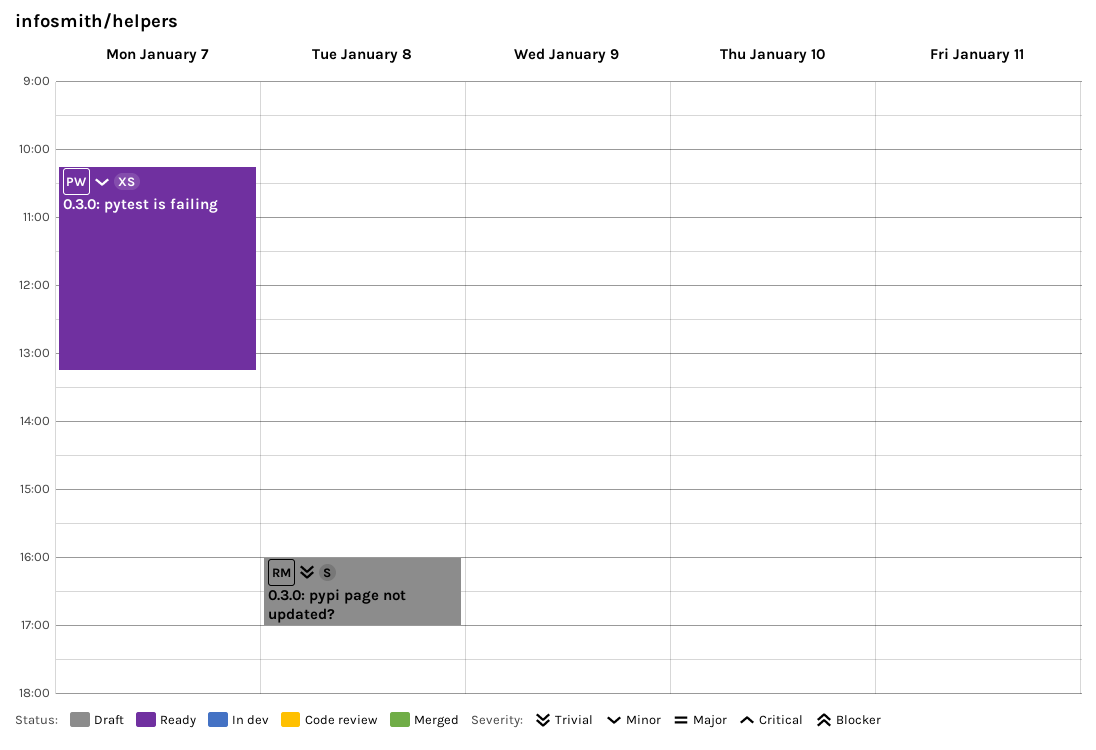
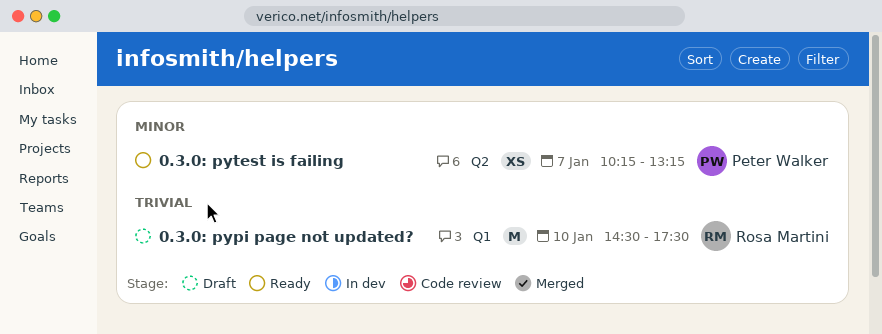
0.3.0: pypi page not updated?, estimate: S -> M
0.3.0: pypi page not updated?, day: Jan 8 -> Jan 10
0.3.0: pypi page not updated?, begins: 16:00 -> 14:30
0.3.0: pypi page not updated?, ends: 17:00 -> 17:30

